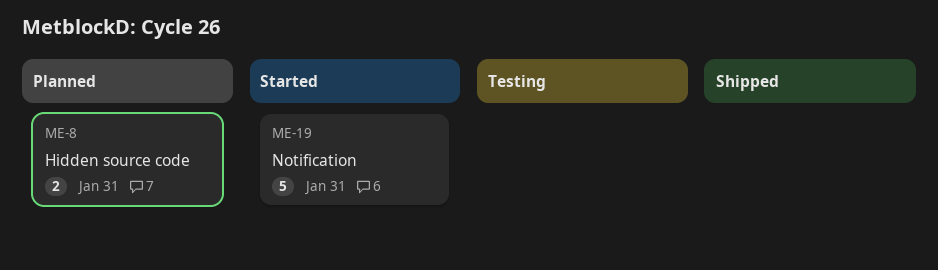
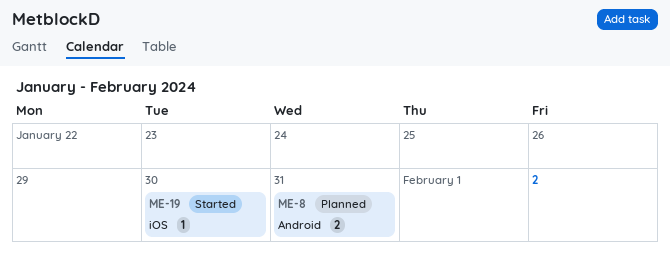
ME-19, estimate: 5 -> 1
ME-19, due: Jan 31 -> Jan 30

